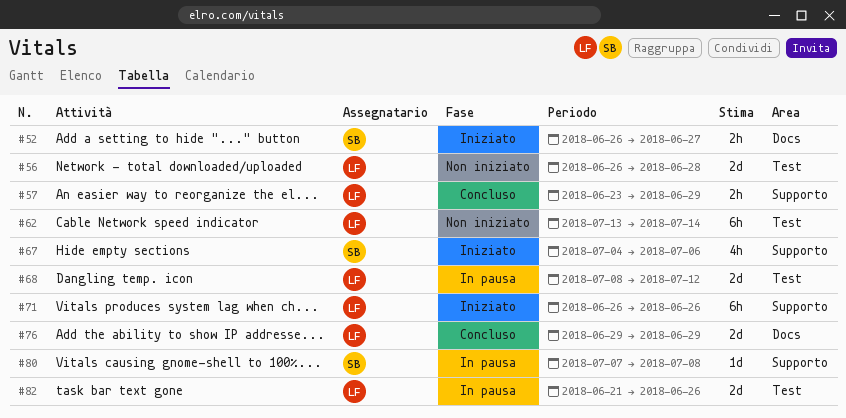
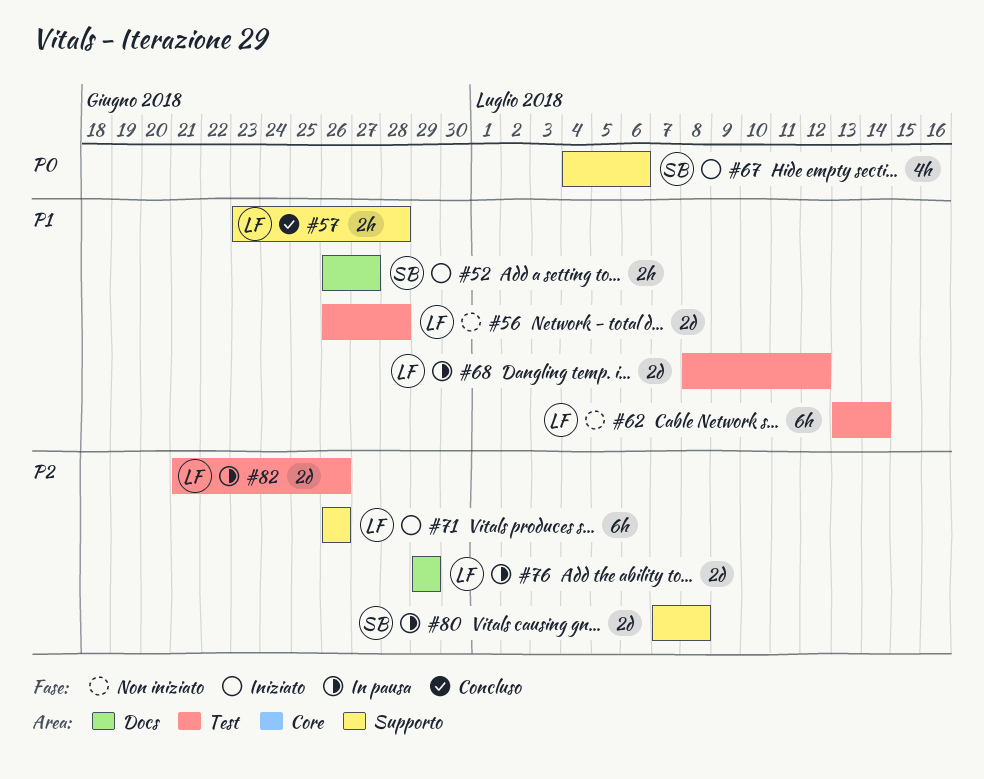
#57, due: Jun 29 -> Jun 28
#76, status: Concluso -> In pausa
#80, estimate: 1d -> 2d

